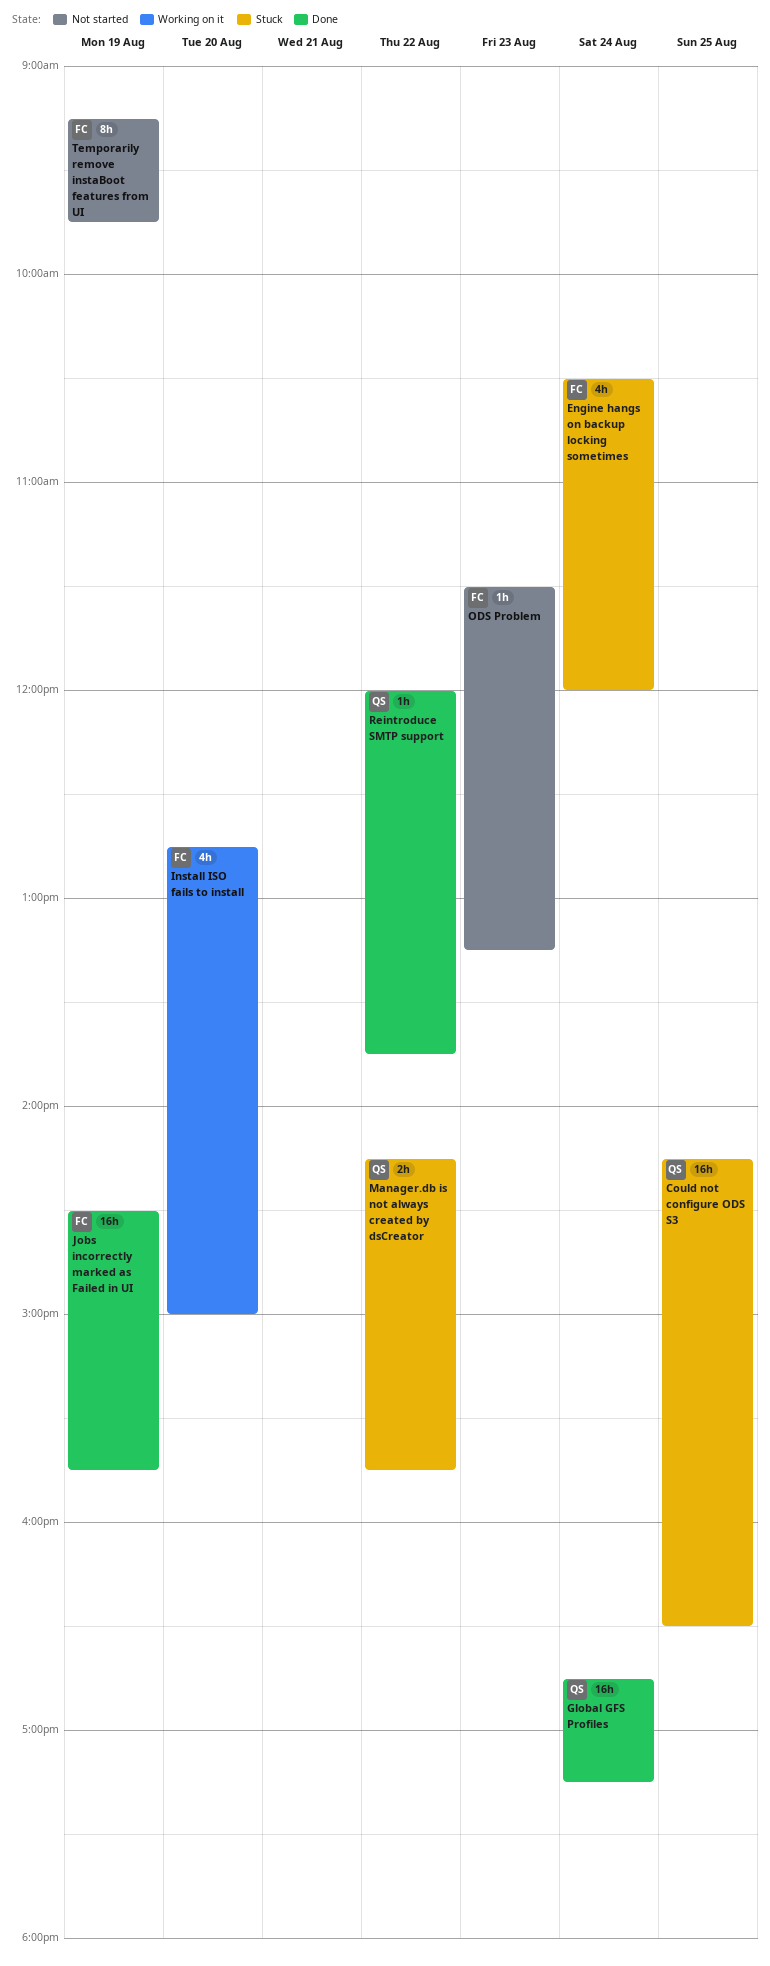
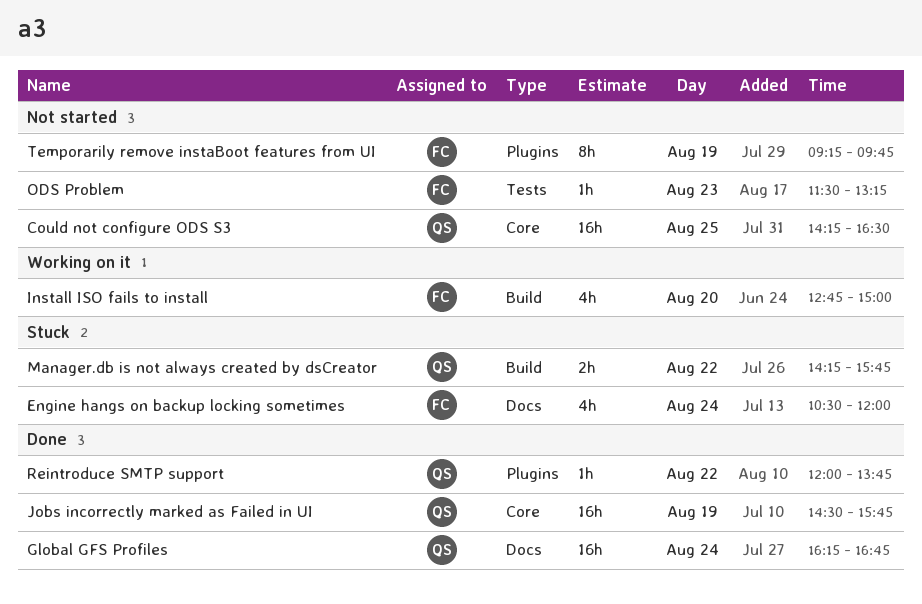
Could not configure ODS S3, status: Stuck -> Not started
Global GFS Profiles, begins: 16:45 -> 16:15
Global GFS Profiles, ends: 17:15 -> 16:45
Jobs incorrectly marked as Failed in UI, owner: FC -> QS

